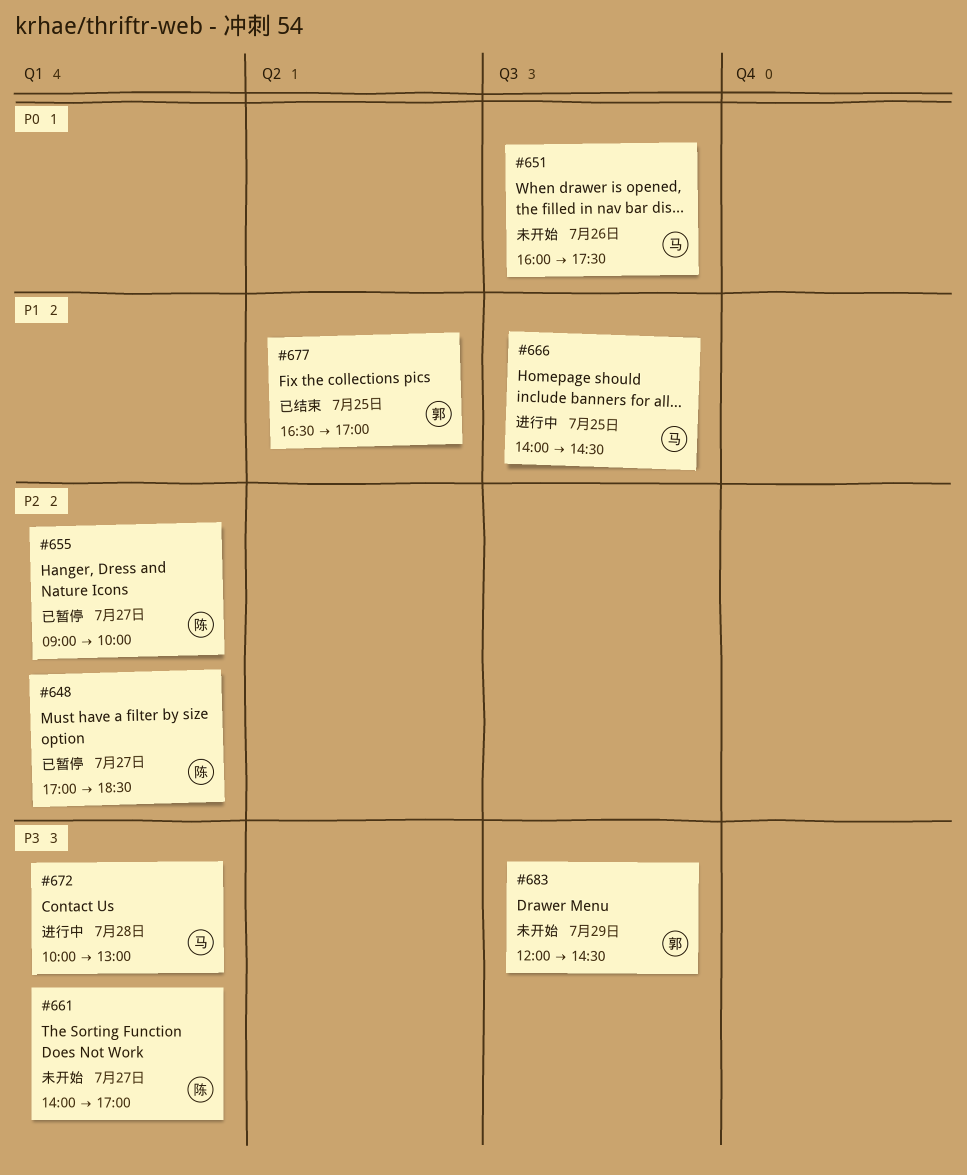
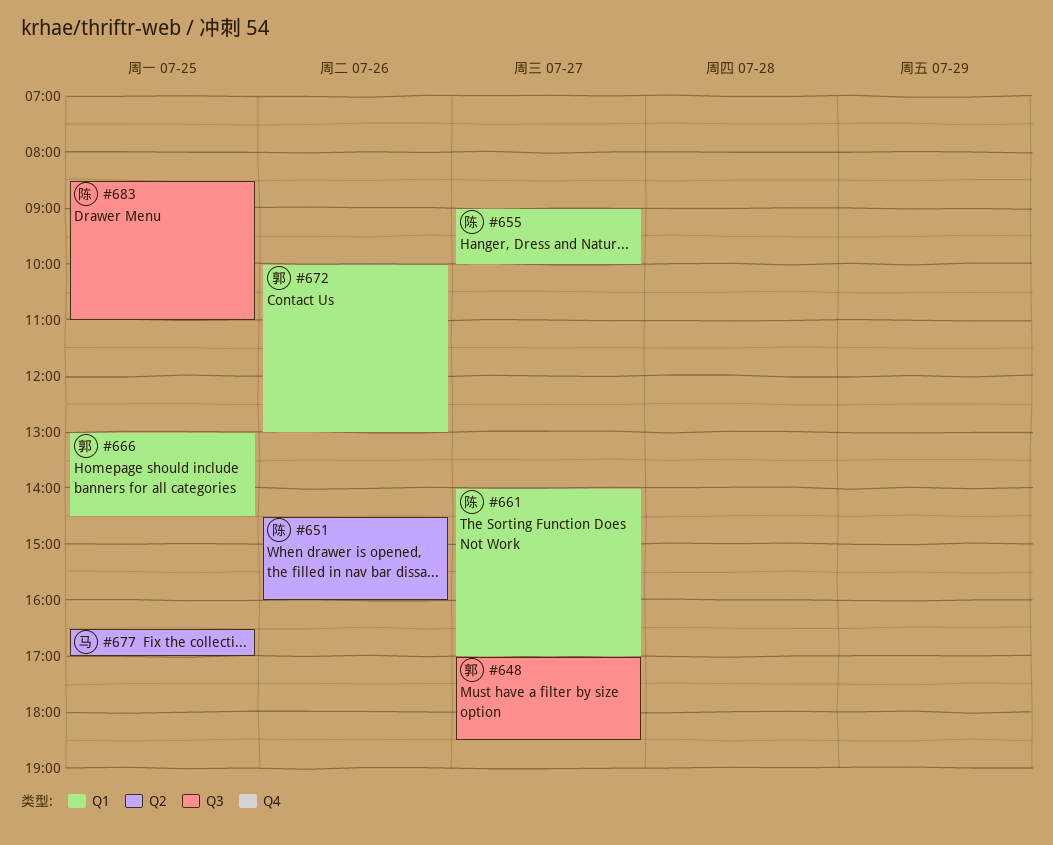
#648, owner: 陈 -> 郭
#648, label: Q1 -> Q3
#651, owner: 马 -> 陈
#651, label: Q3 -> Q2
#651, begins: 16:00 -> 14:30
#651, ends: 17:30 -> 16:00
#666, owner: 马 -> 郭
#666, label: Q3 -> Q1
#666, begins: 14:00 -> 13:00
#672, owner: 马 -> 郭
#672, day: Jul 28 -> Jul 26
#677, owner: 郭 -> 马
#683, owner: 郭 -> 陈
#683, day: Jul 29 -> Jul 25
#683, begins: 12:00 -> 08:30
#683, ends: 14:30 -> 11:00

